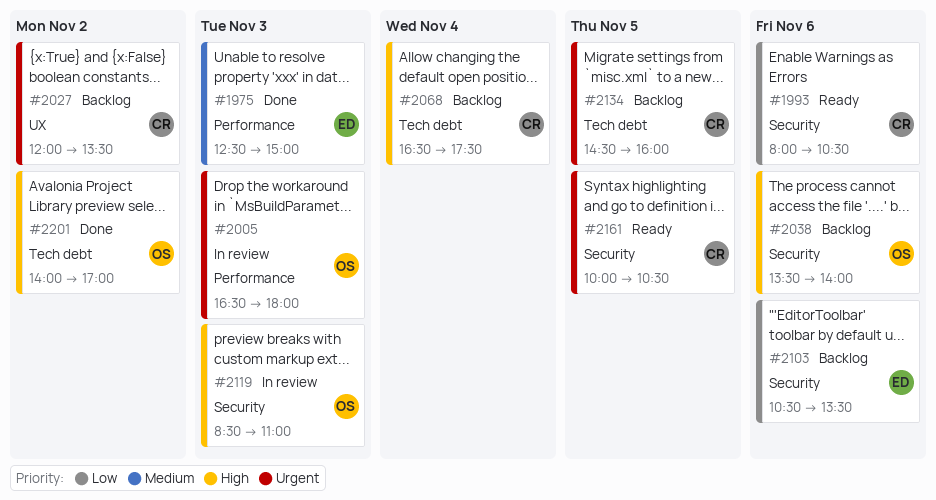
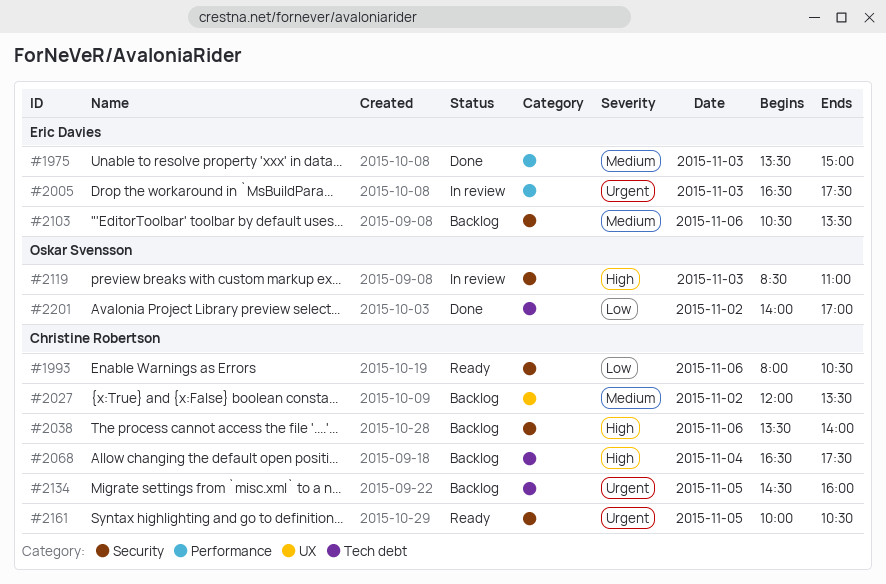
#1975, begins: 12:30 -> 13:30
#2005, owner: Oskar Svensson -> Eric Davies
#2005, ends: 18:00 -> 17:30
#2027, priority: Urgent -> Medium
#2038, owner: Oskar Svensson -> Christine Robertson
#2103, priority: Low -> Medium
#2201, priority: High -> Low

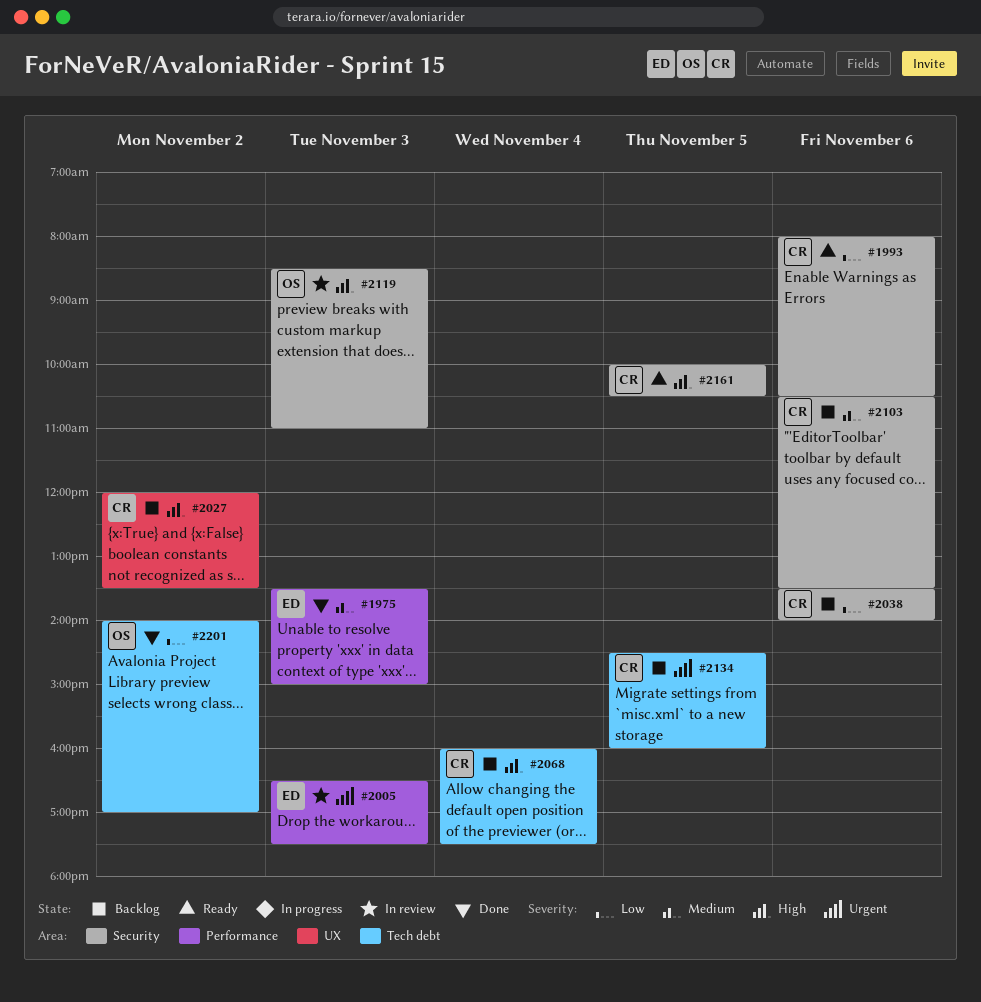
#2027, priority: Medium -> High
#2038, priority: High -> Low
#2068, begins: 16:30 -> 16:00
#2103, owner: Eric Davies -> Christine Robertson
#2161, priority: Urgent -> High

